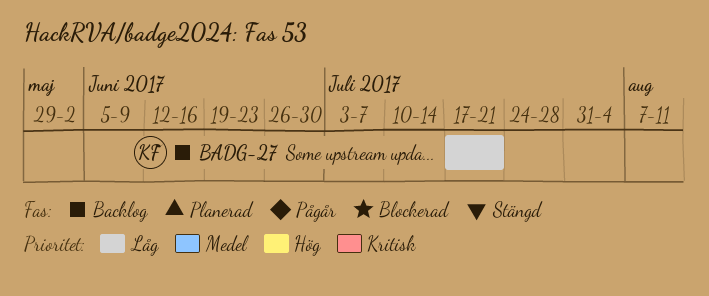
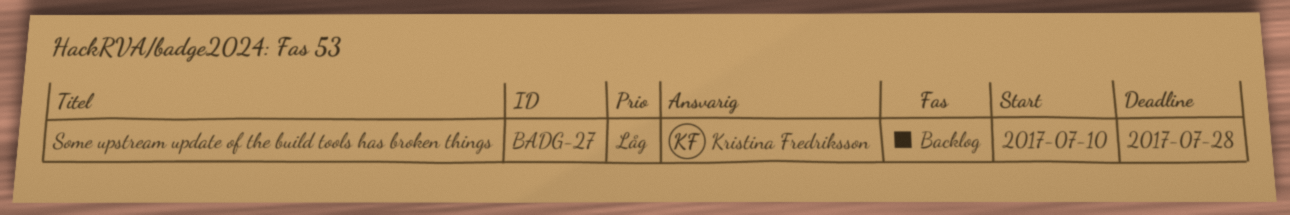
BADG-27, start: Jul 17 -> Jul 10
BADG-27, due: Jul 21 -> Jul 28

